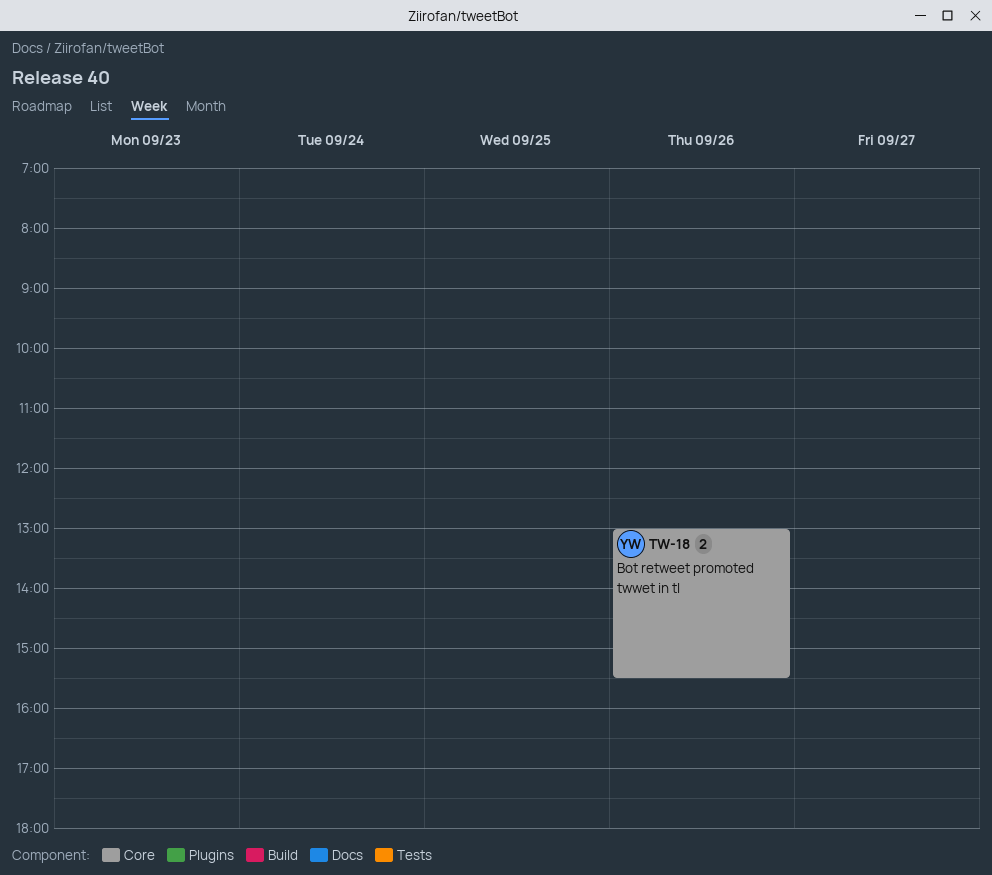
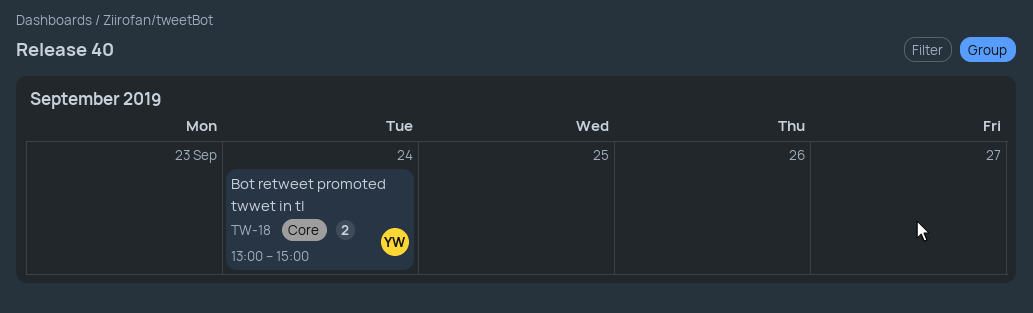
TW-18, day: Sep 26 -> Sep 24
TW-18, ends: 15:30 -> 15:00

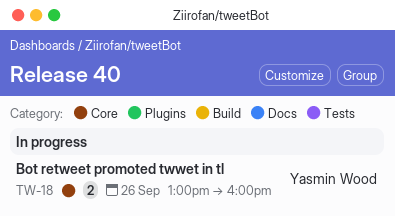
TW-18, day: Sep 24 -> Sep 26
TW-18, ends: 15:00 -> 16:00

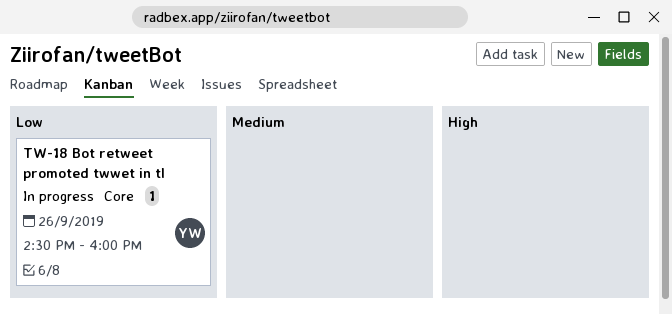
TW-18, estimate: 2 -> 1
TW-18, begins: 13:00 -> 14:30

